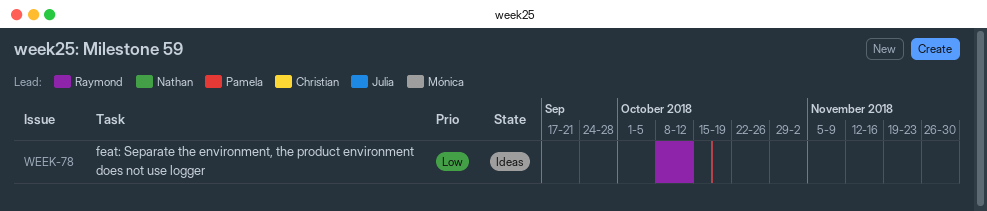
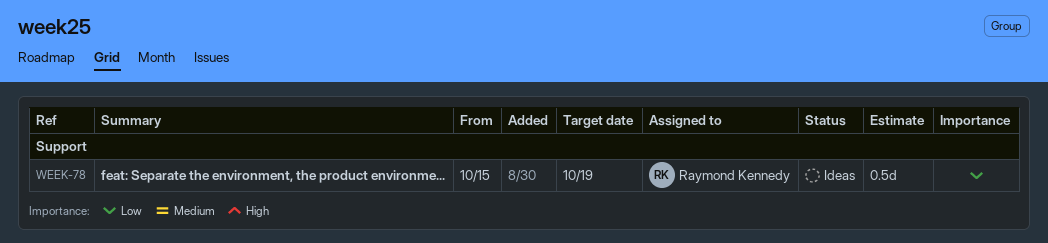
WEEK-78, start: Oct 8 -> Oct 15
WEEK-78, due: Oct 12 -> Oct 19

